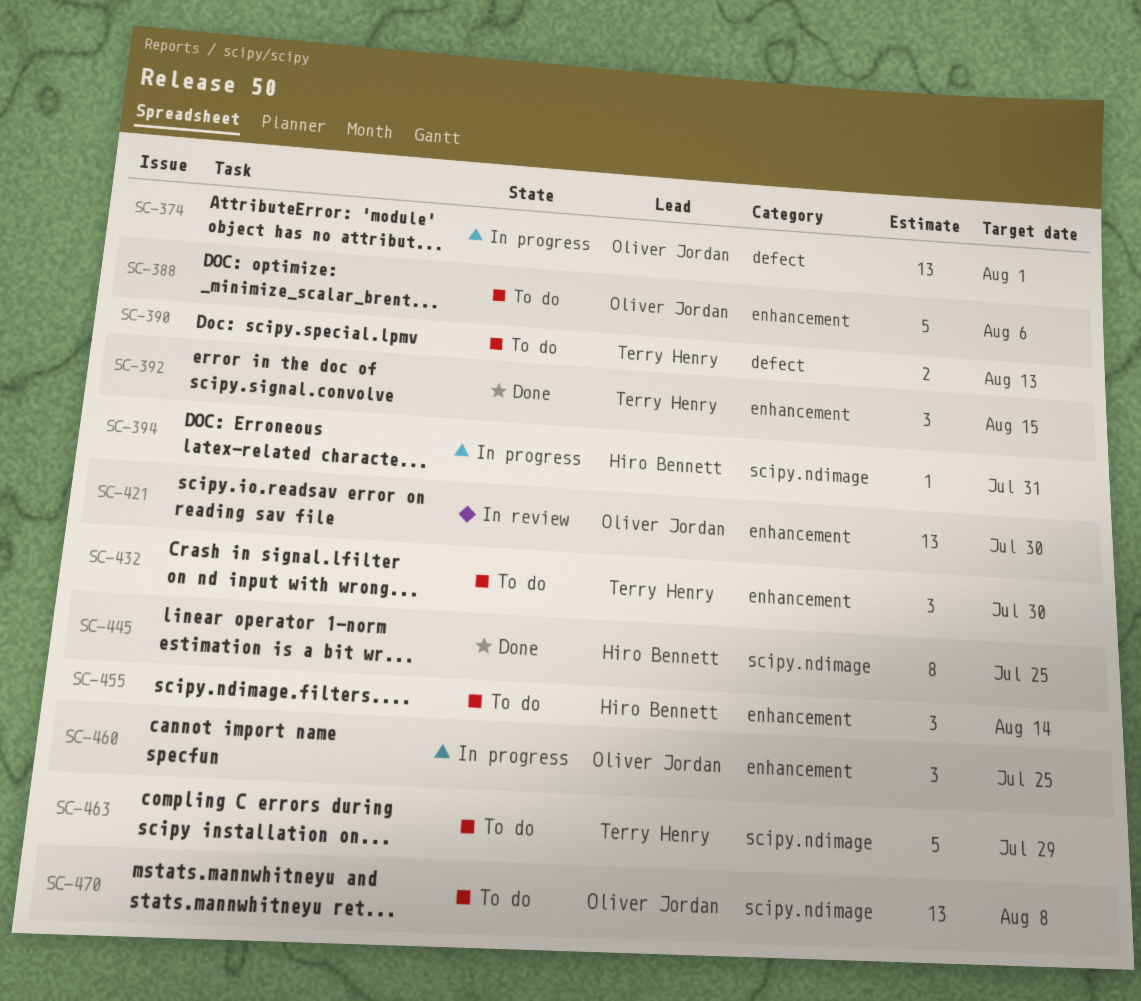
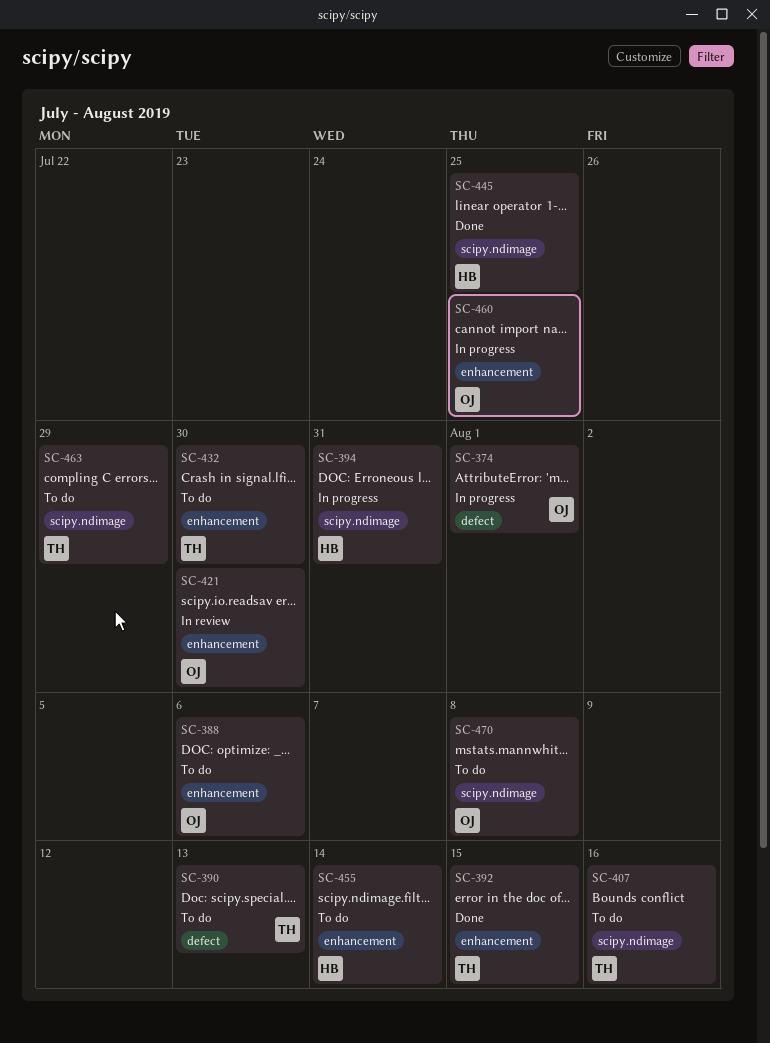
SC-407: none -> present

